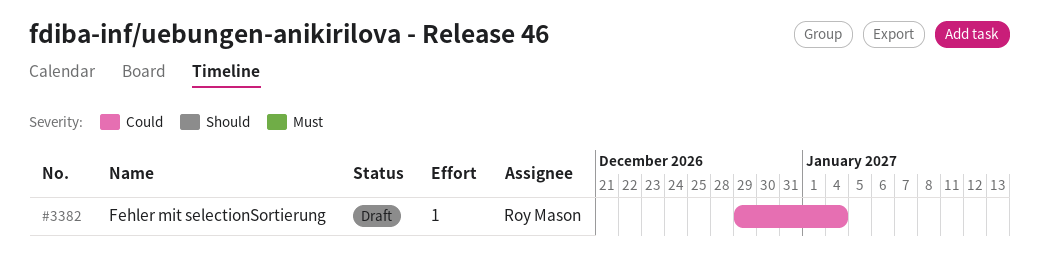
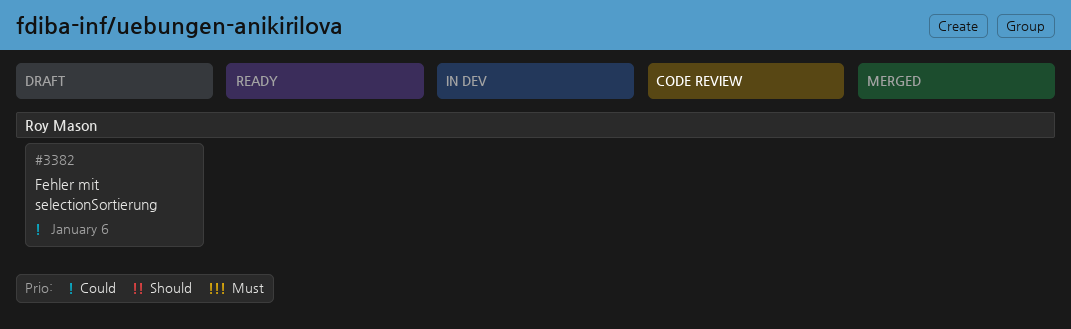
#3382, due: Jan 4 -> Jan 6

